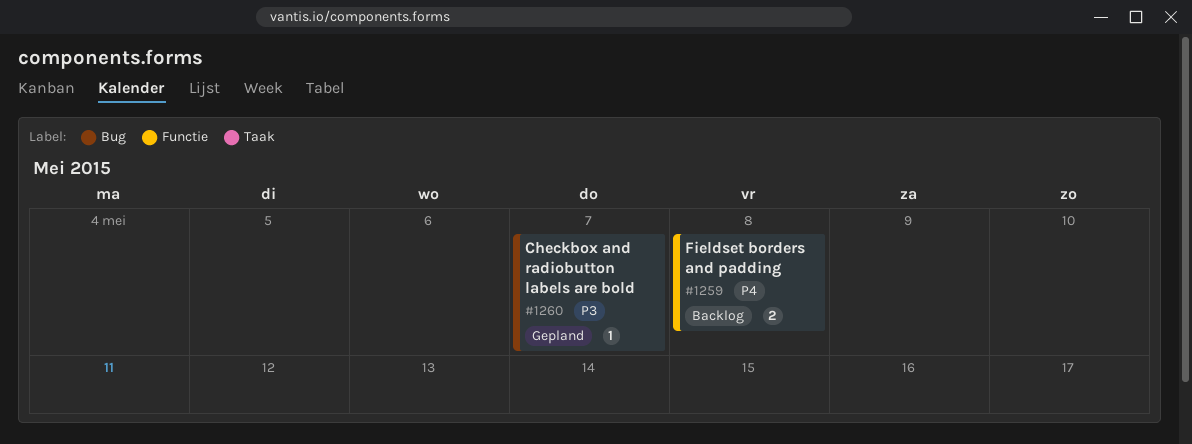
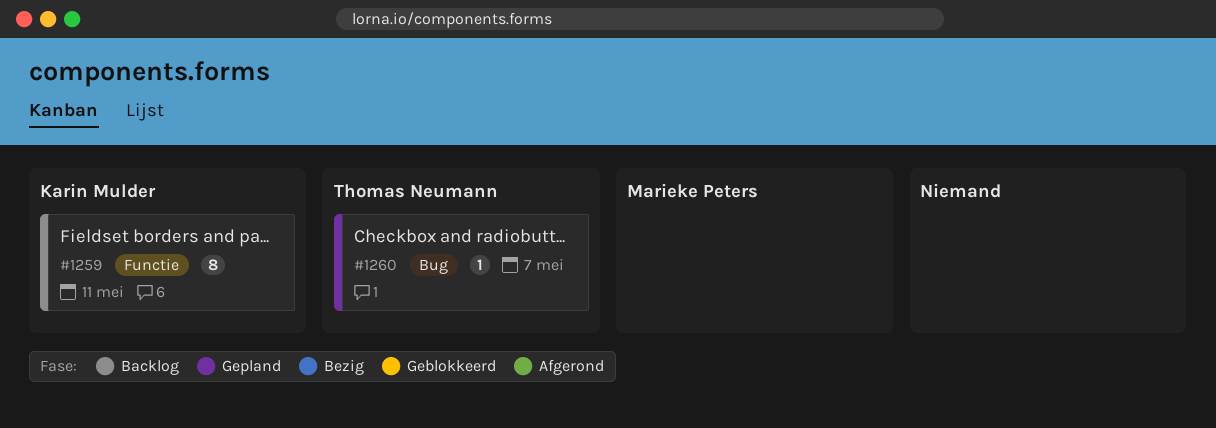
#1259, estimate: 2 -> 8
#1259, due: May 8 -> May 11

